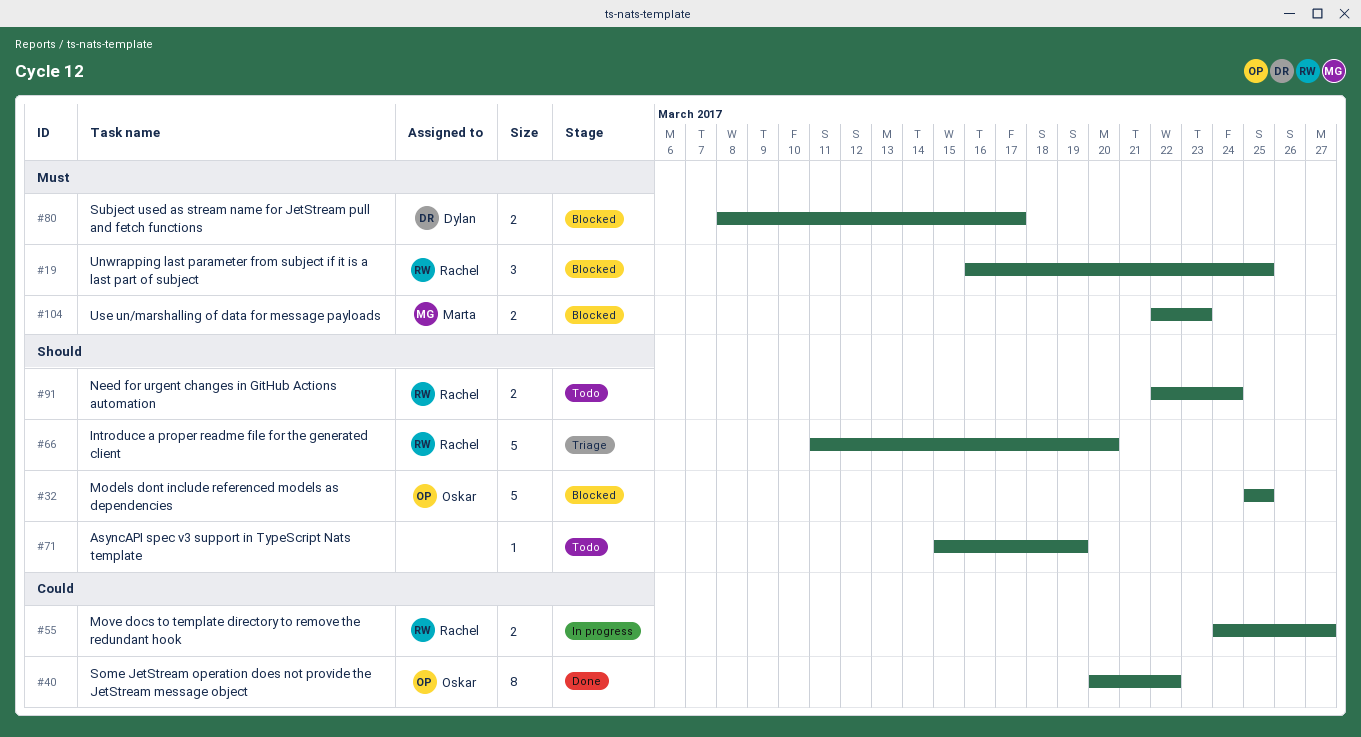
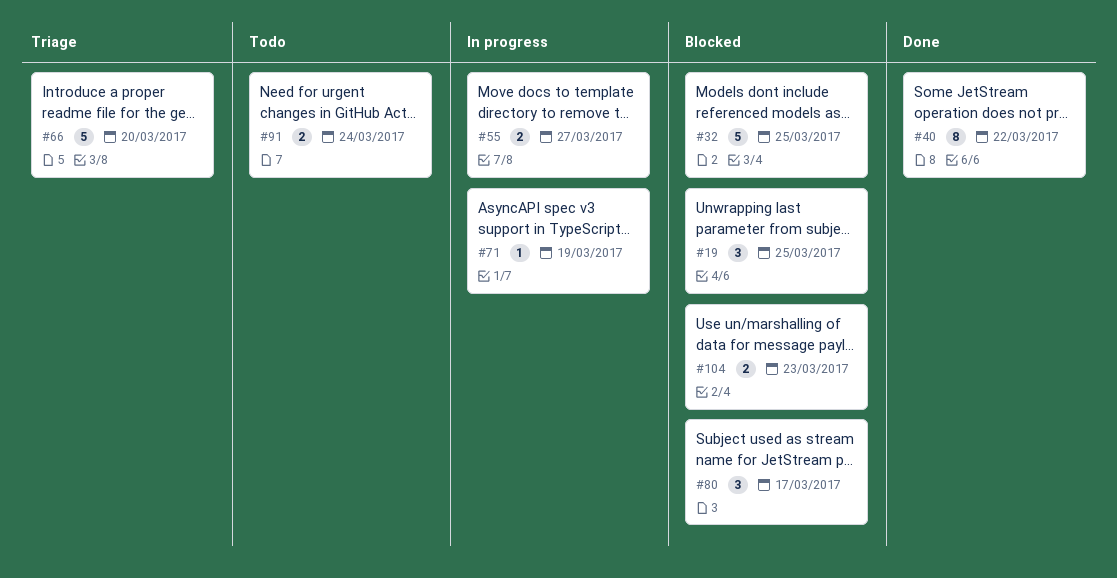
#71, status: Todo -> In progress
#80, estimate: 2 -> 3

